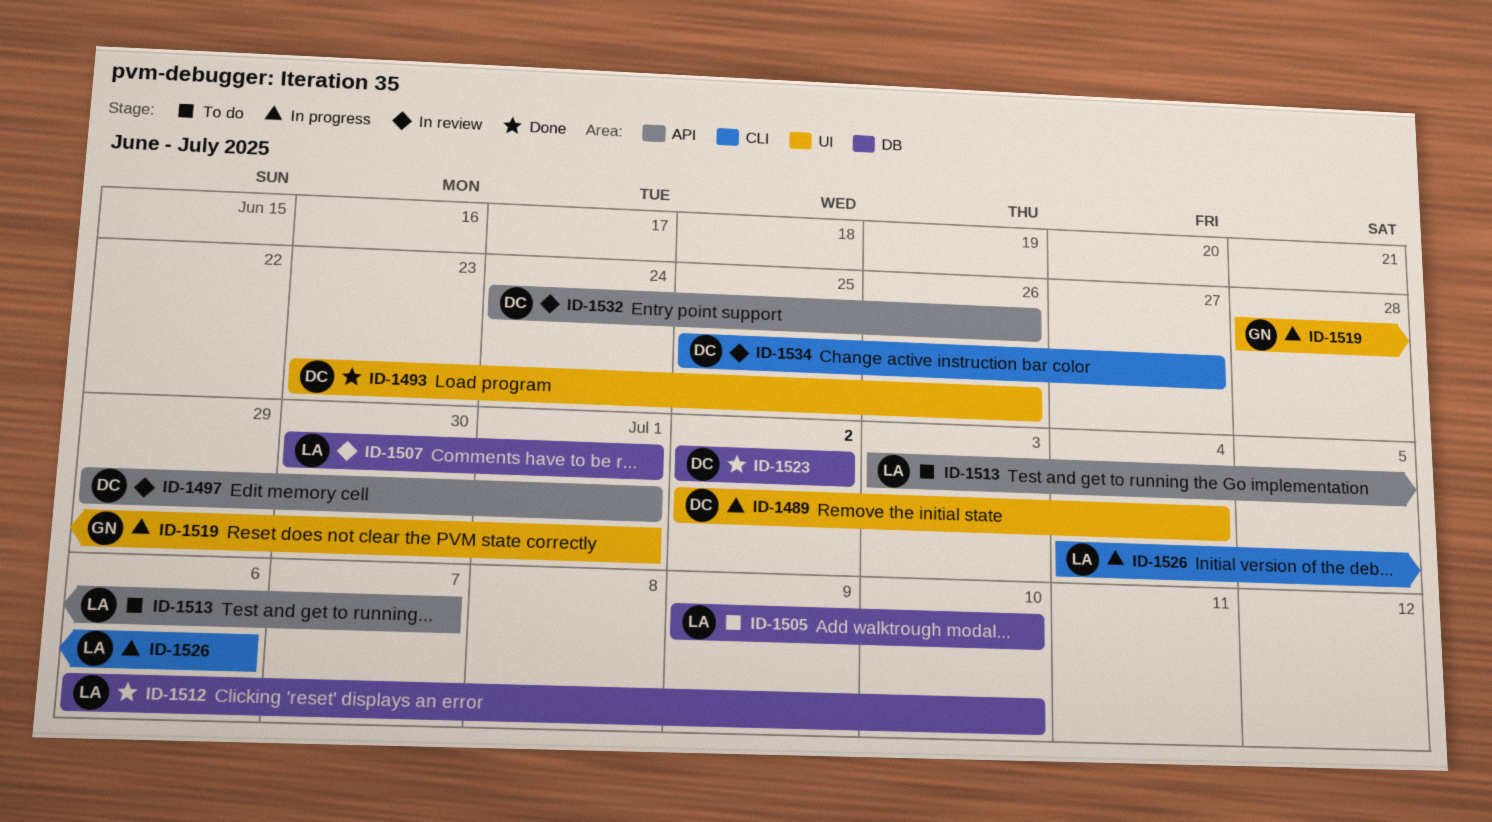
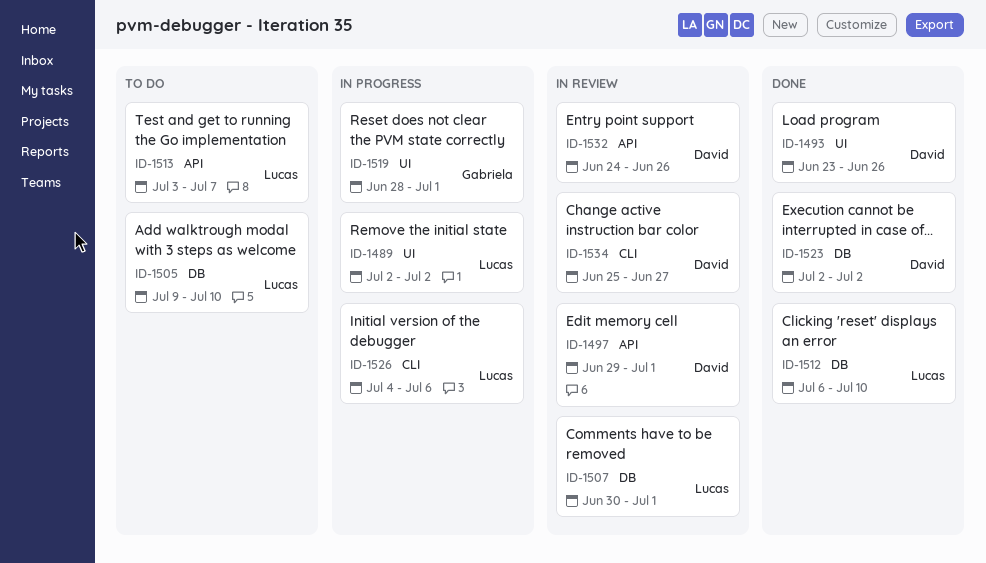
ID-1489, owner: David -> Lucas
ID-1489, due: Jul 4 -> Jul 2

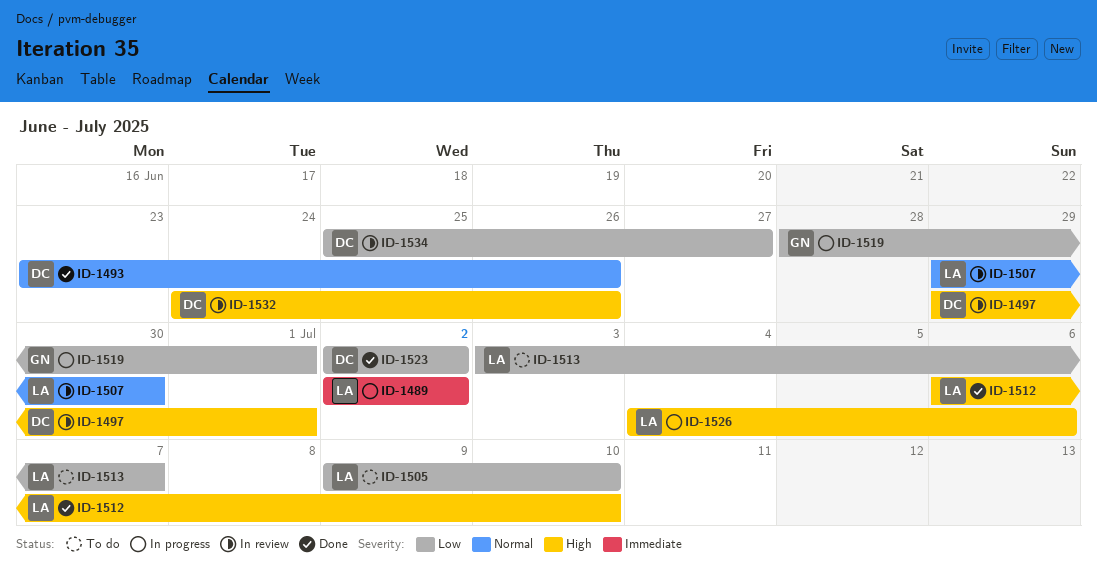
ID-1507, start: Jun 30 -> Jun 29
ID-1507, due: Jul 1 -> Jun 30

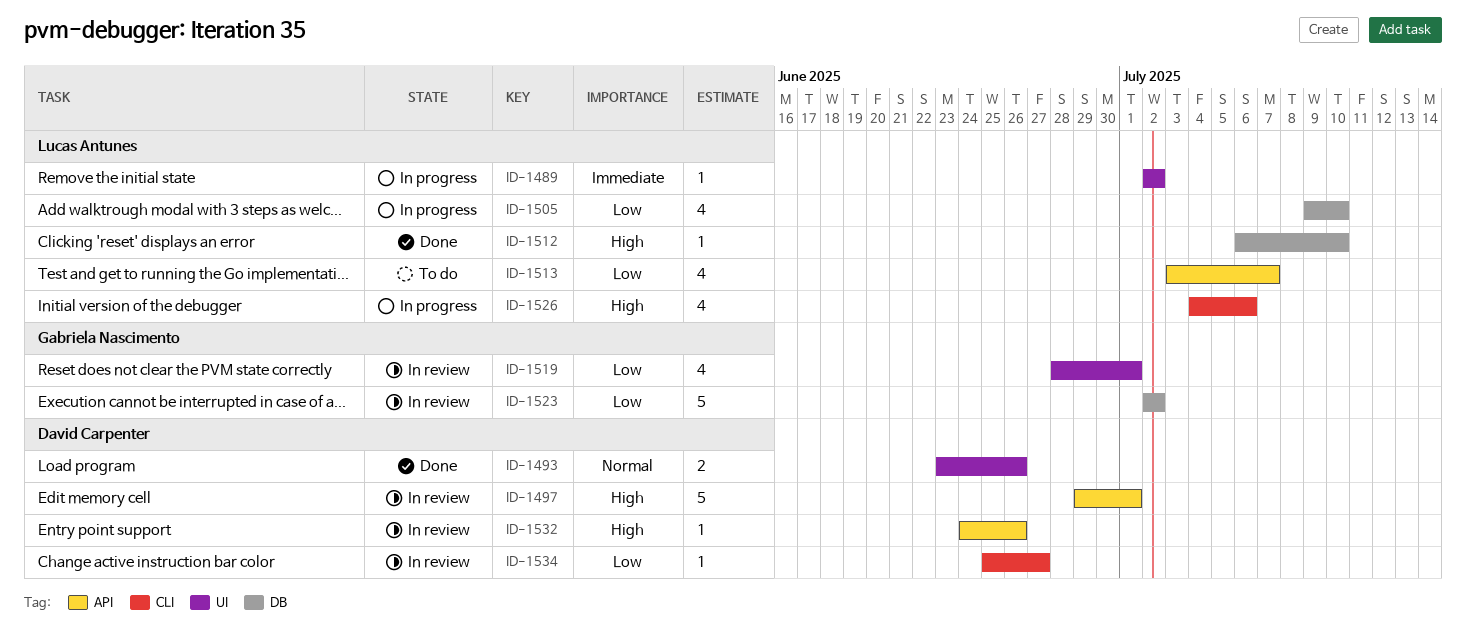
ID-1505, status: To do -> In progress
ID-1507: present -> none
ID-1519, status: In progress -> In review
ID-1523, status: Done -> In review
ID-1523, owner: David Carpenter -> Gabriela Nascimento

